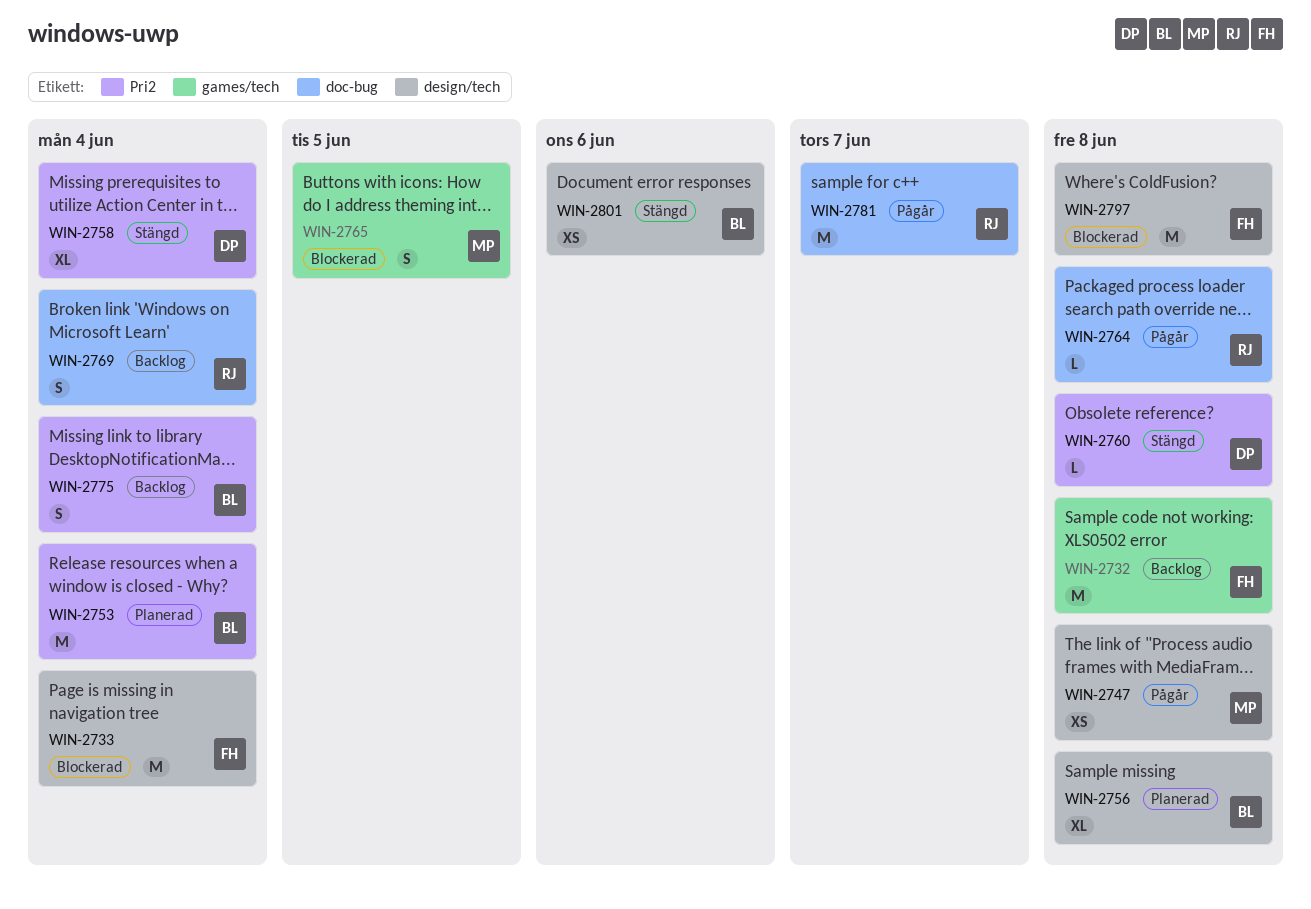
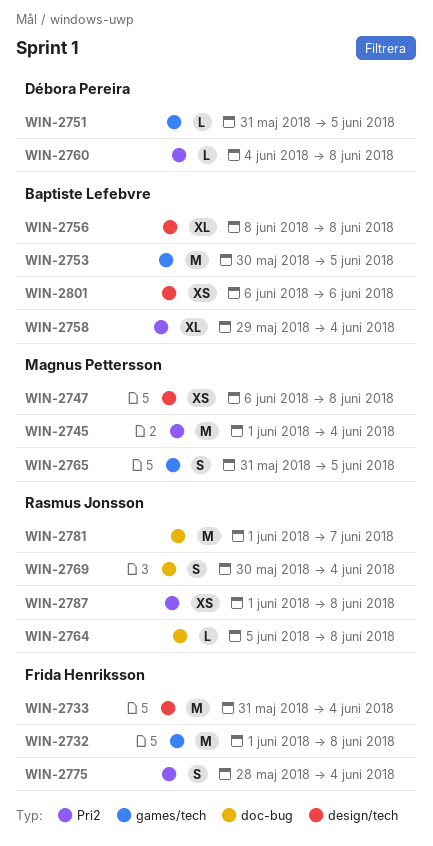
WIN-2745: none -> present
WIN-2751: none -> present
WIN-2753, label: Pri2 -> games/tech
WIN-2753, due: Jun 4 -> Jun 5
WIN-2758, owner: Débora Pereira -> Baptiste Lefebvre
WIN-2775, owner: Baptiste Lefebvre -> Frida Henriksson
WIN-2787: none -> present
WIN-2797: present -> none

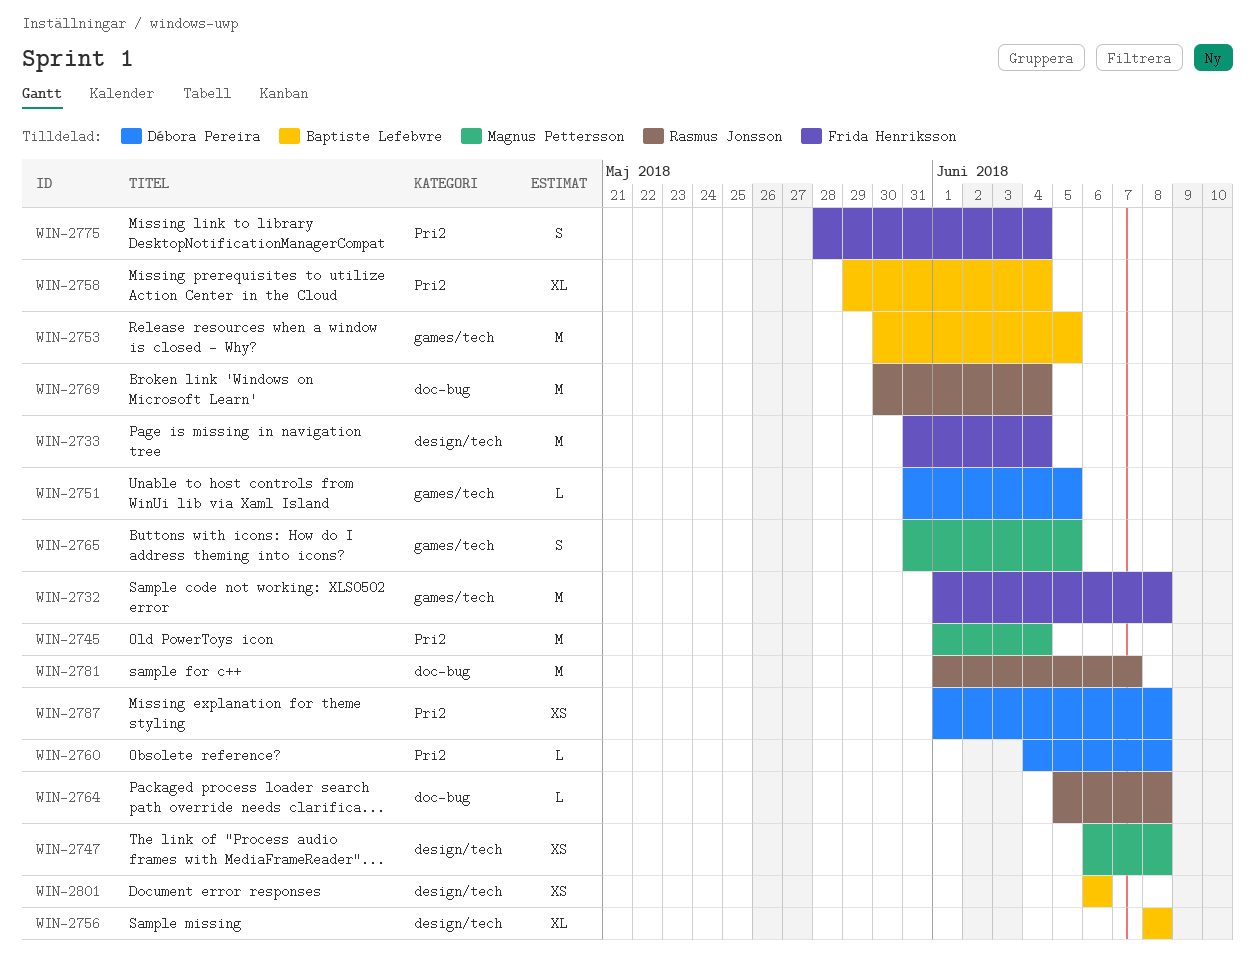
WIN-2769, estimate: S -> M
WIN-2787, owner: Rasmus Jonsson -> Débora Pereira

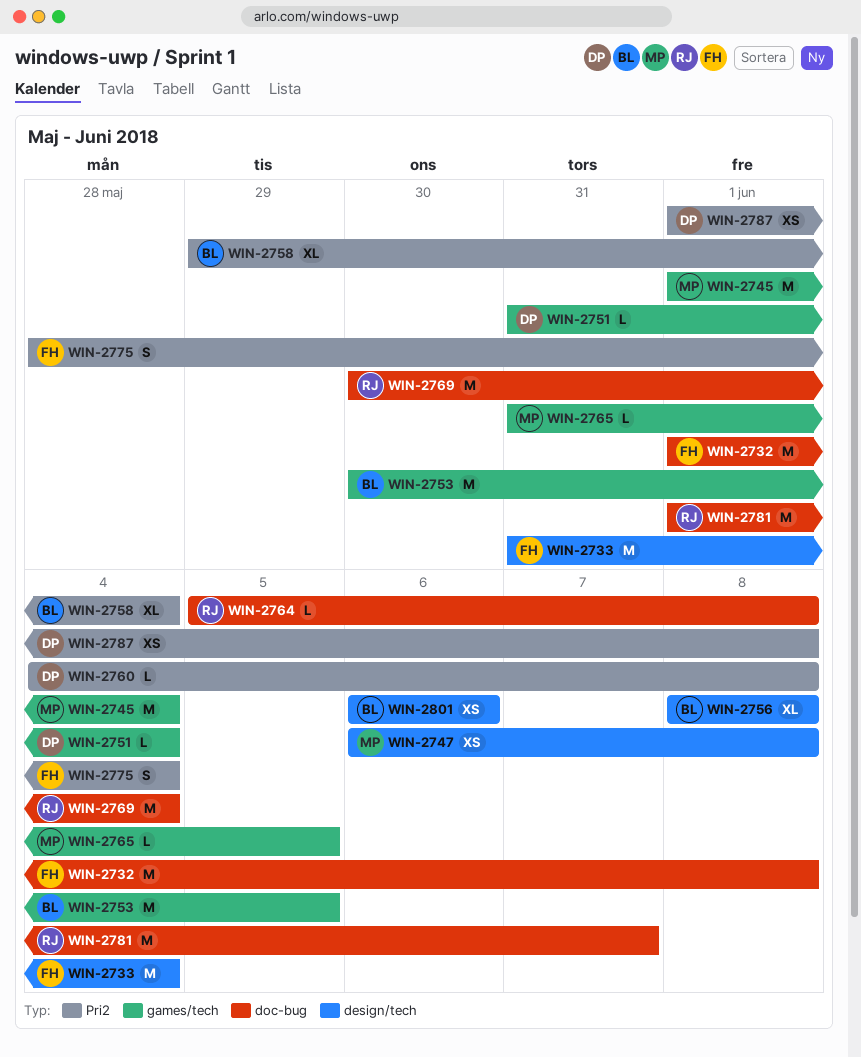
WIN-2732, label: games/tech -> doc-bug
WIN-2745, label: Pri2 -> games/tech
WIN-2751, due: Jun 5 -> Jun 4
WIN-2765, estimate: S -> L

